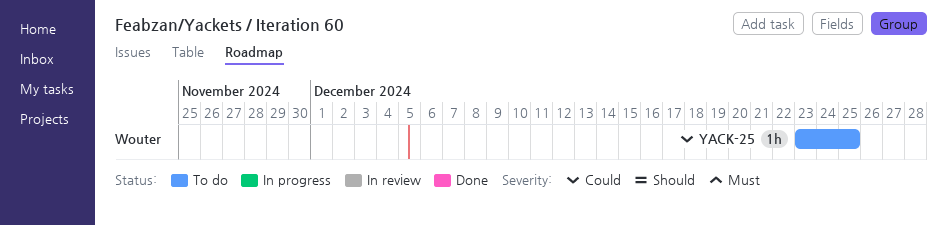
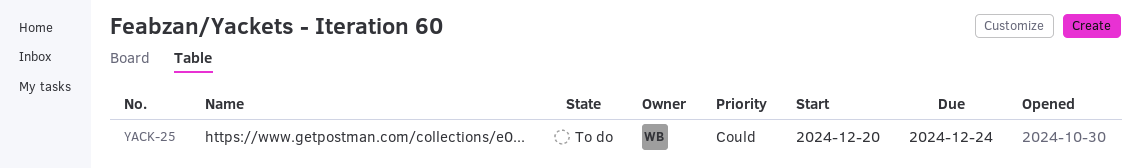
YACK-25, start: Dec 23 -> Dec 20
YACK-25, due: Dec 25 -> Dec 24

